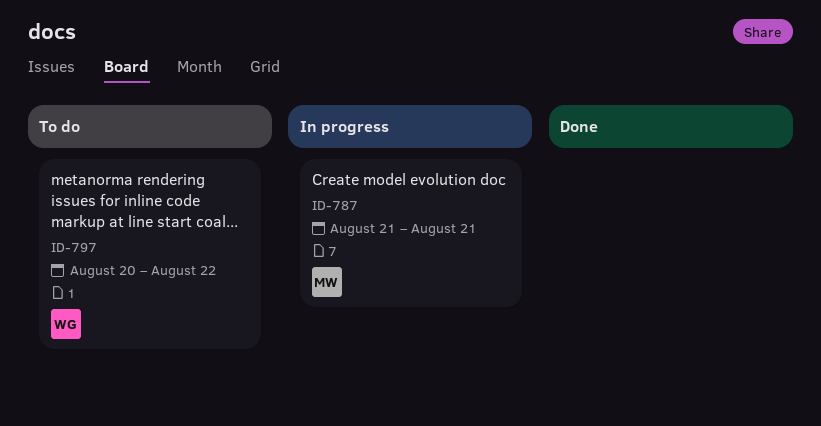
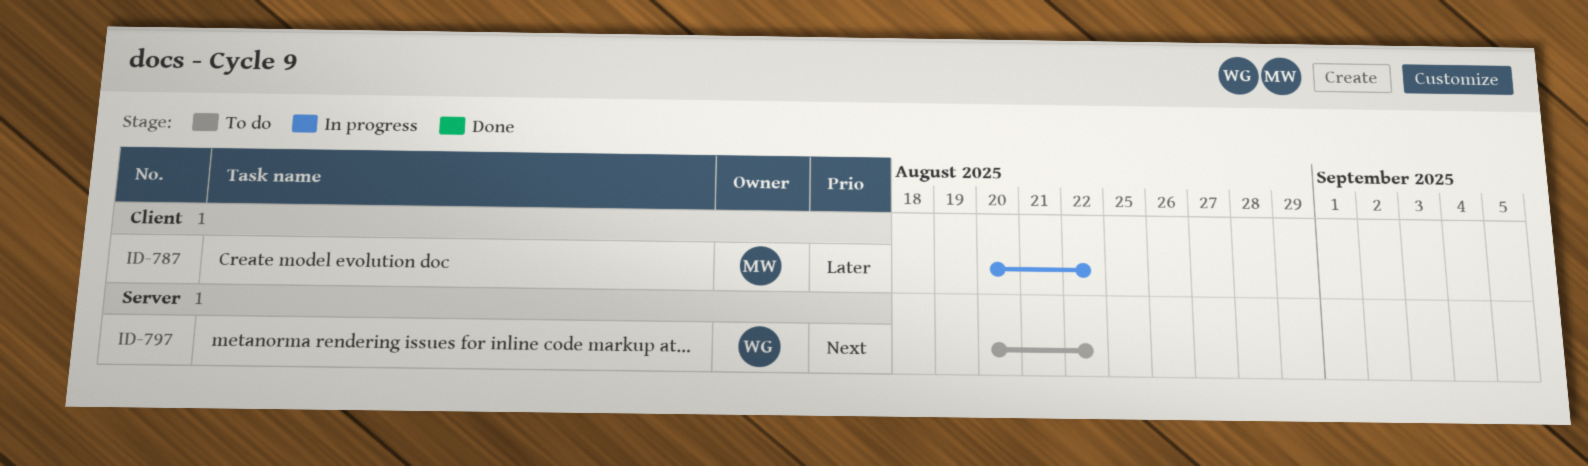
ID-787, start: Aug 21 -> Aug 20
ID-787, due: Aug 21 -> Aug 22

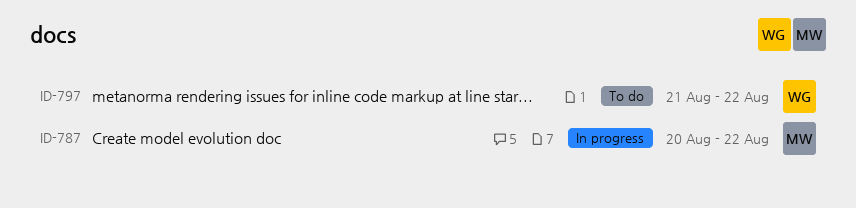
ID-797, start: Aug 20 -> Aug 21

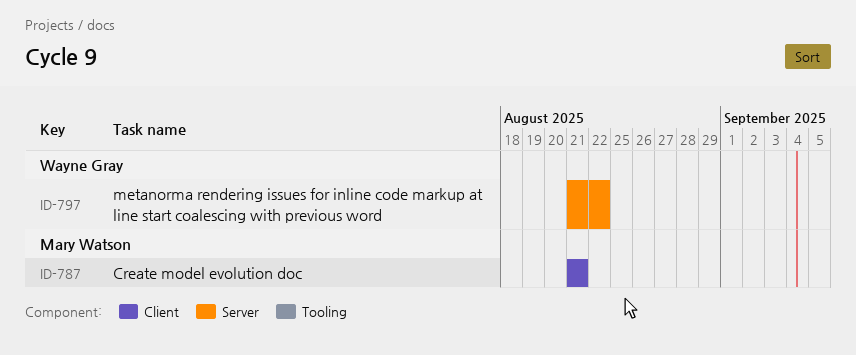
ID-787, start: Aug 20 -> Aug 21
ID-787, due: Aug 22 -> Aug 21

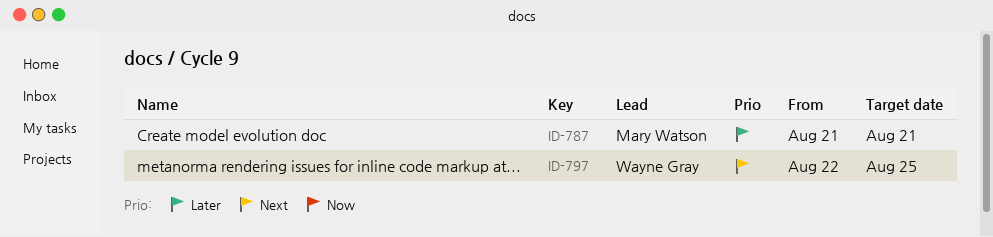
ID-797, start: Aug 21 -> Aug 22
ID-797, due: Aug 22 -> Aug 25

